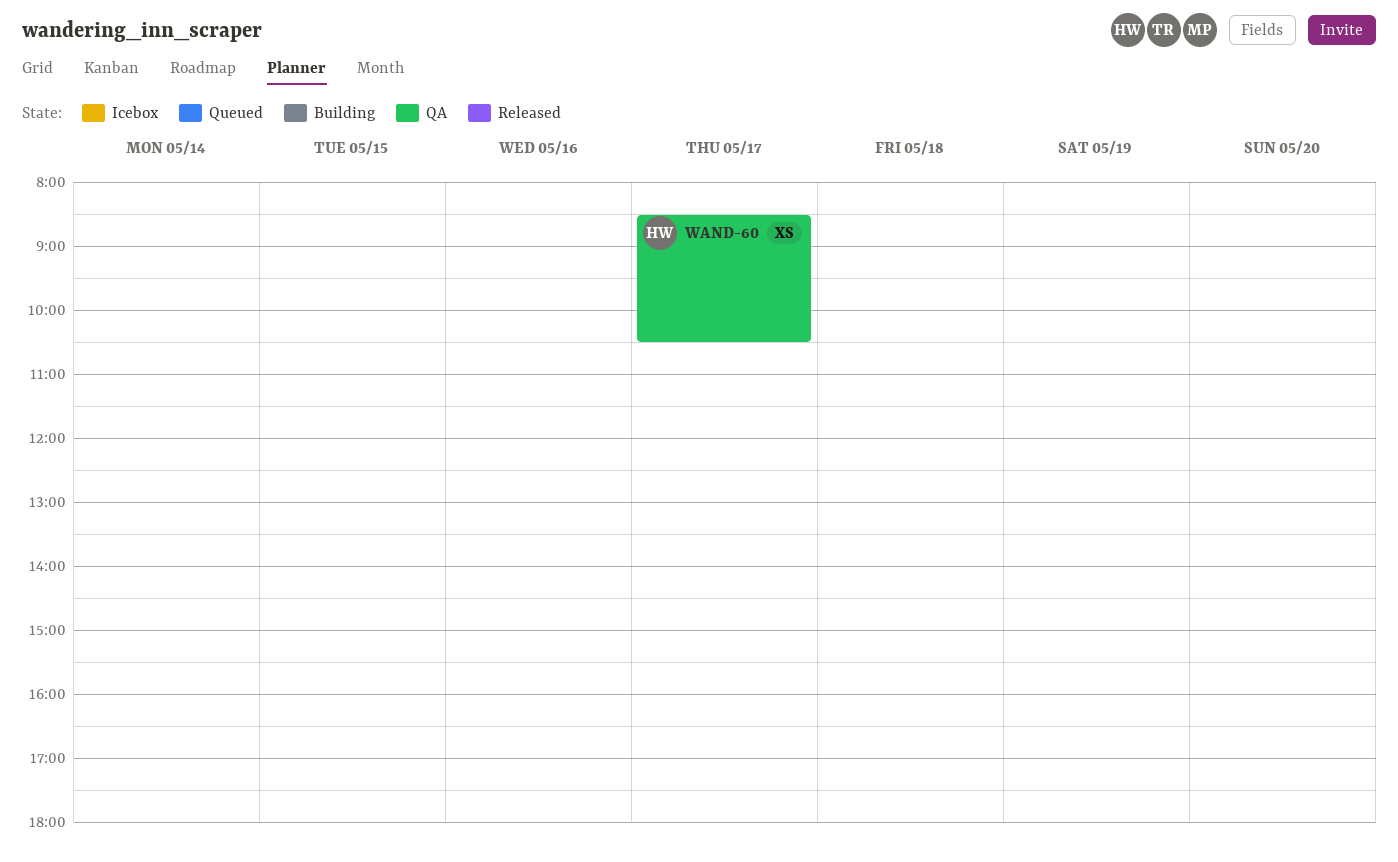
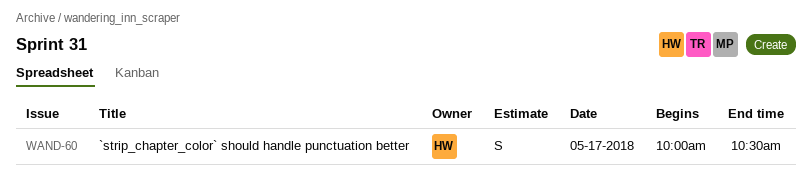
WAND-60, estimate: XS -> S
WAND-60, begins: 08:30 -> 10:00

